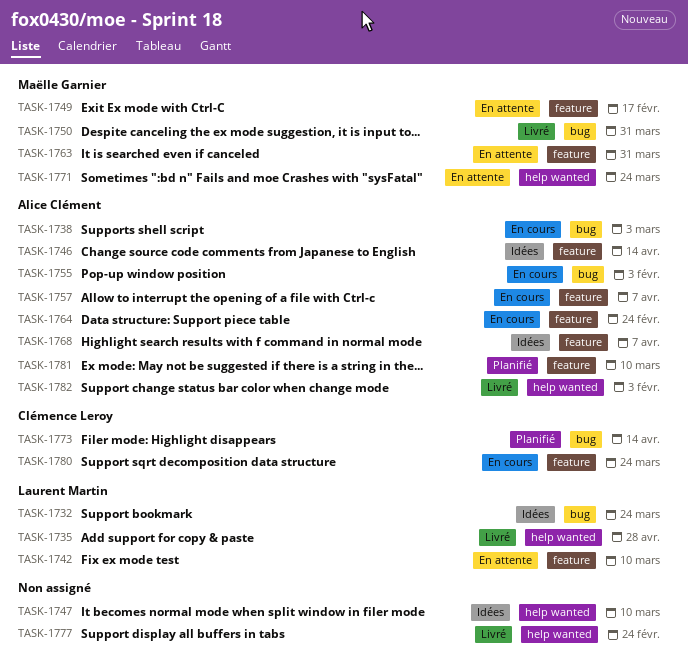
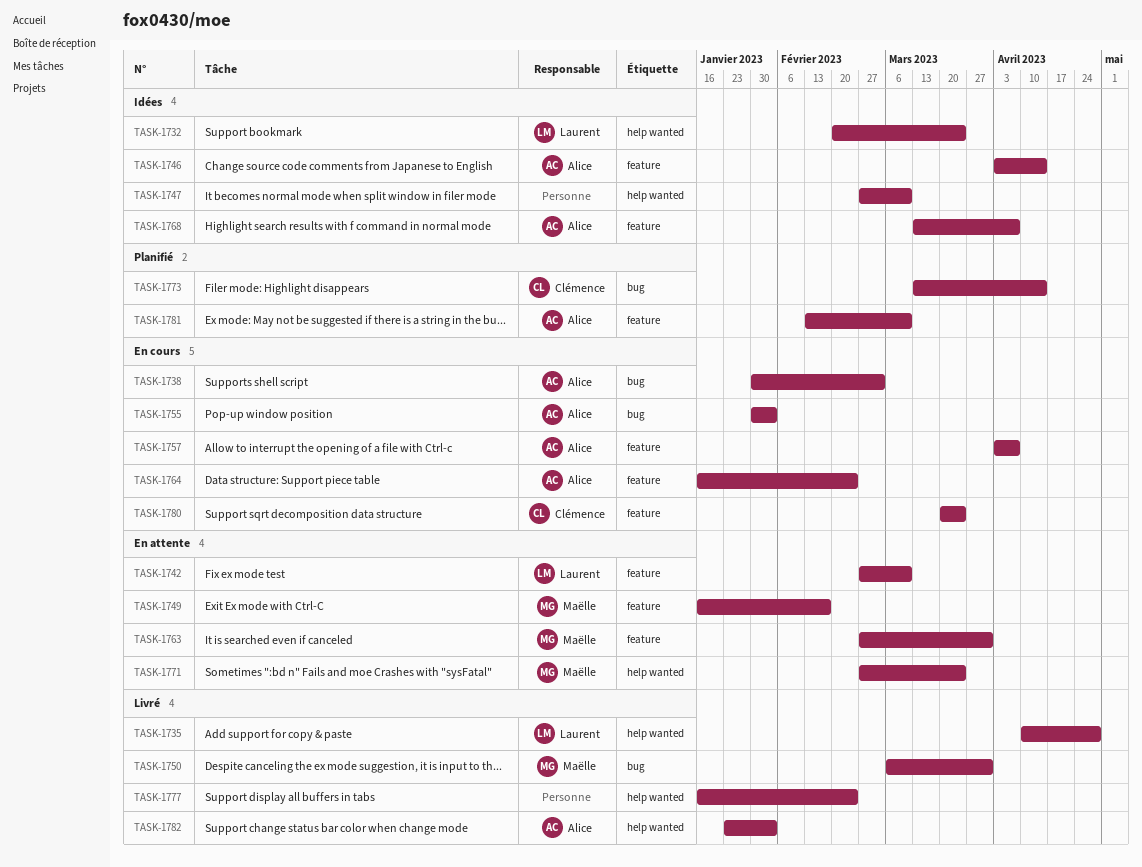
TASK-1732, label: bug -> help wanted

